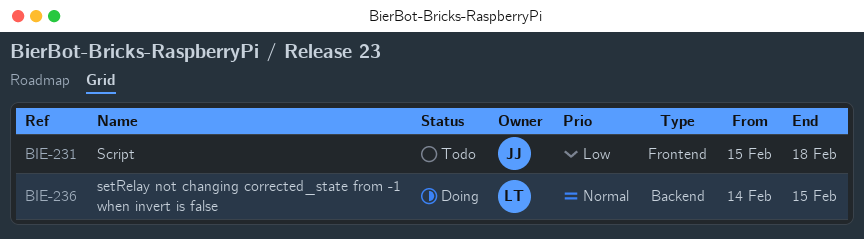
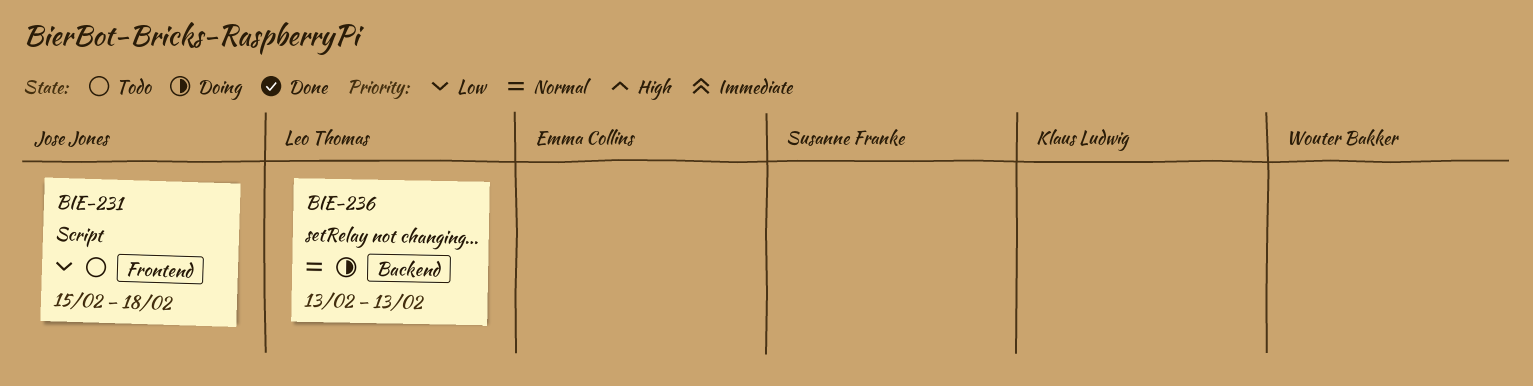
BIE-236, start: Feb 14 -> Feb 13
BIE-236, due: Feb 15 -> Feb 13

